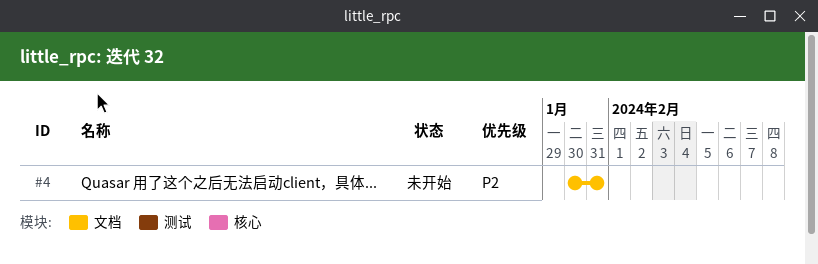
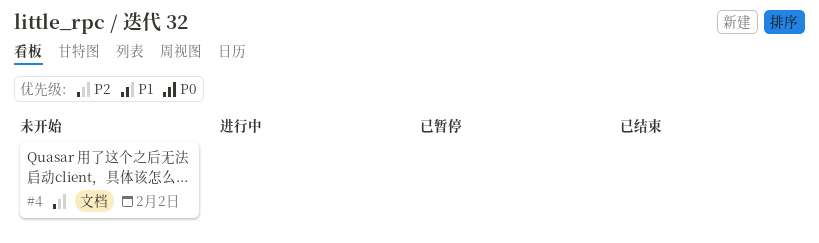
#4, due: Jan 31 -> Feb 2

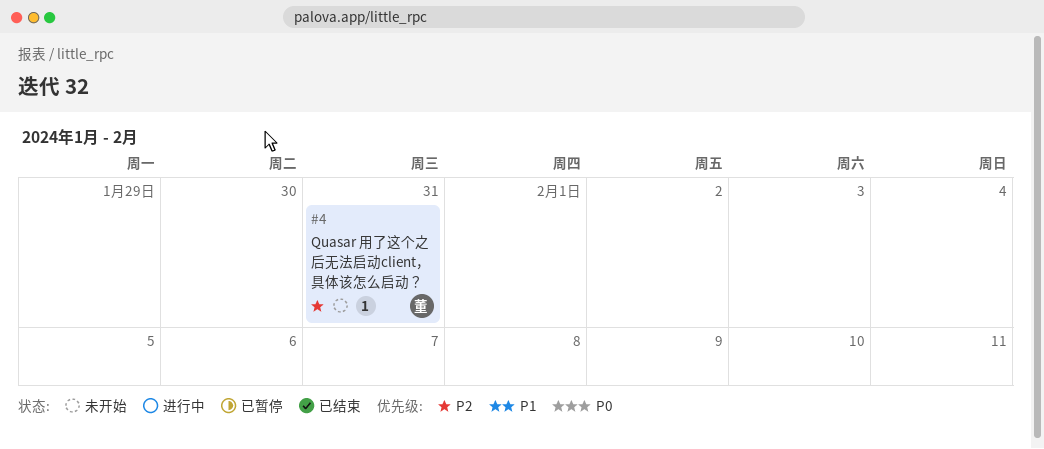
#4, due: Feb 2 -> Jan 31

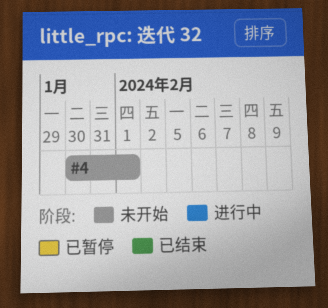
#4, due: Jan 31 -> Feb 1

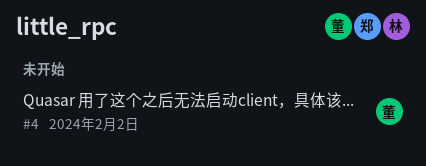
#4, due: Feb 1 -> Feb 2

